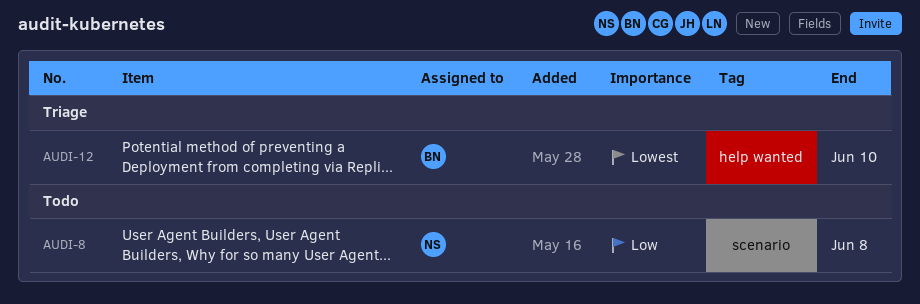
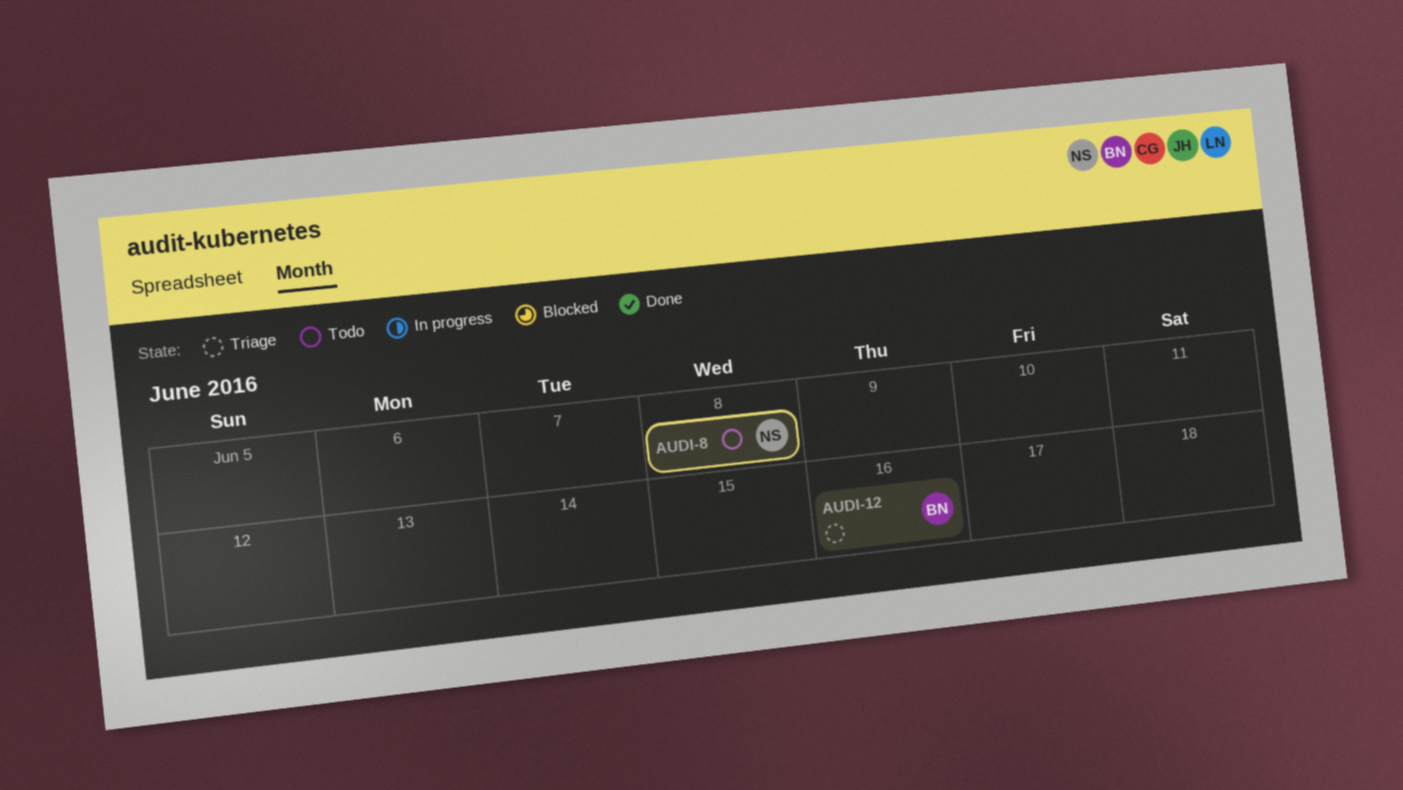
AUDI-12, due: Jun 10 -> Jun 16

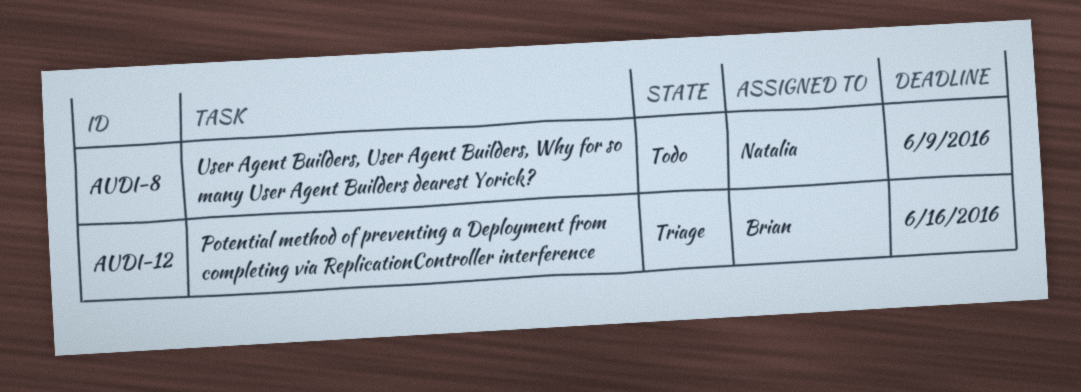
AUDI-8, due: Jun 8 -> Jun 9

